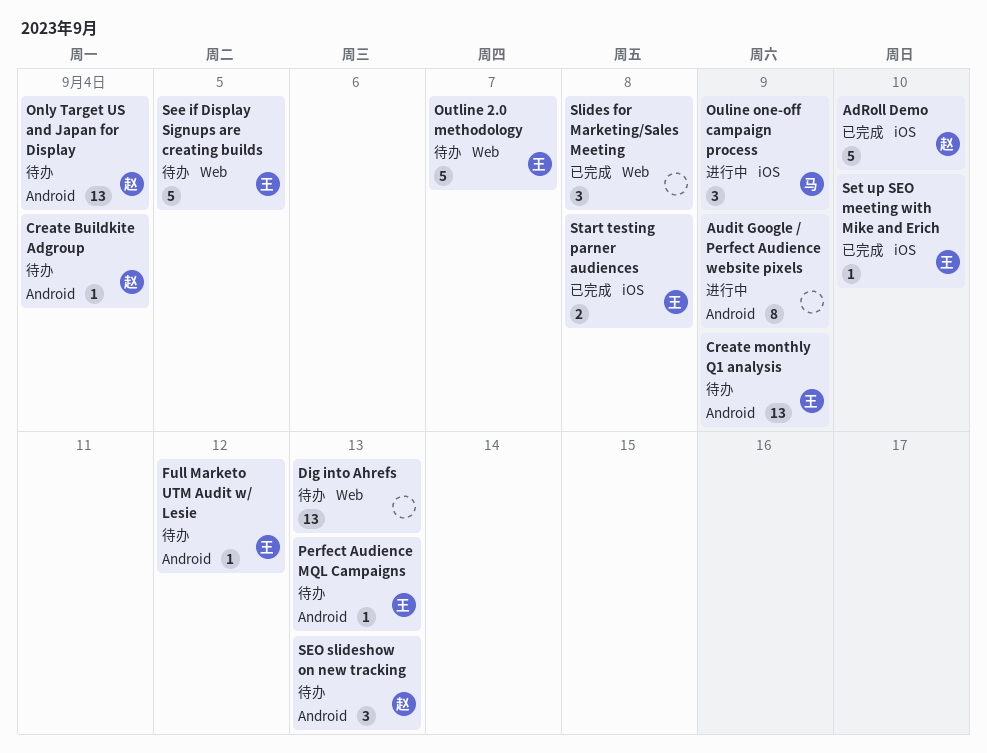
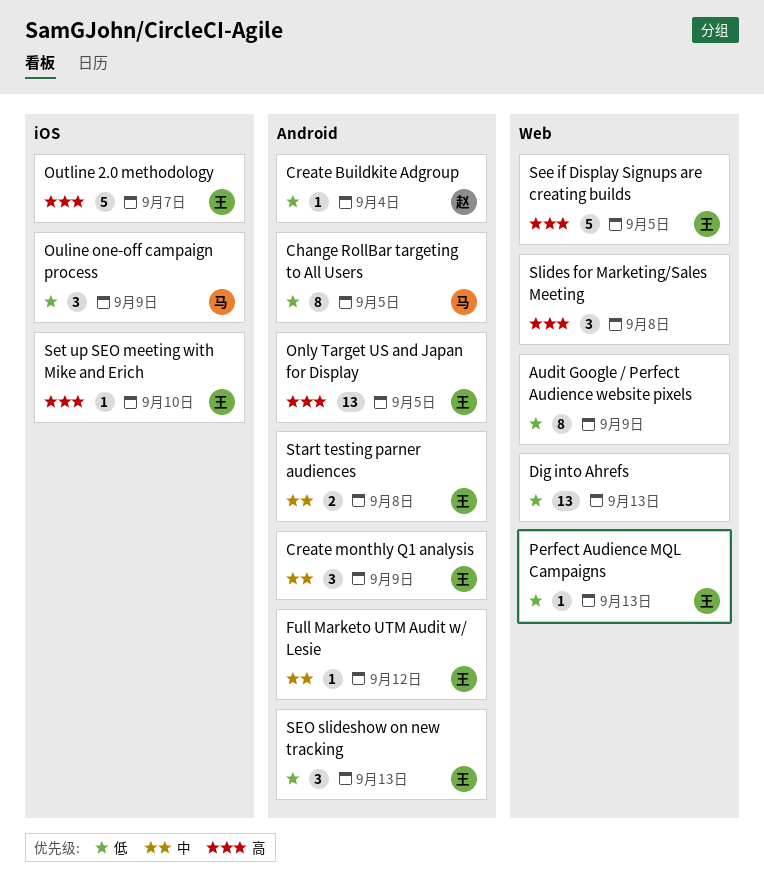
AdRoll Demo: present -> none
Audit Google / Perfect Audience website pixels, label: Android -> Web
Change RollBar targeting to All Users: none -> present
Create monthly Q1 analysis, estimate: 13 -> 3
Only Target US and Japan for Display, owner: 赵 -> 王
Only Target US and Japan for Display, due: Sep 4 -> Sep 5
Outline 2.0 methodology, label: Web -> iOS
Perfect Audience MQL Campaigns, label: Android -> Web
SEO slideshow on new tracking, owner: 赵 -> 王
Start testing parner audiences, label: iOS -> Android

